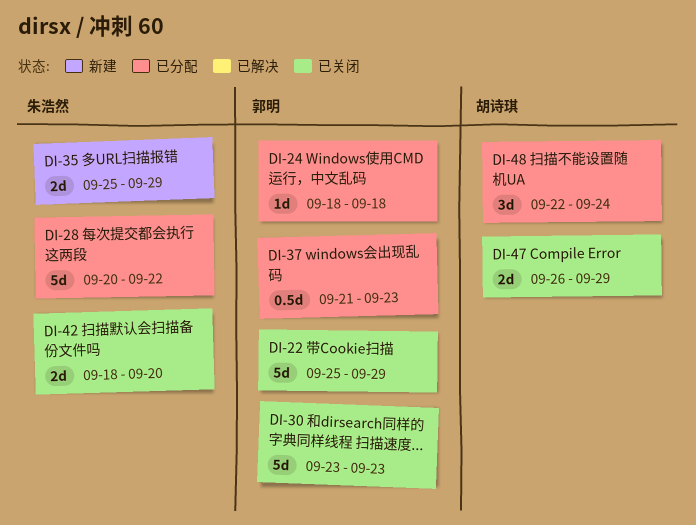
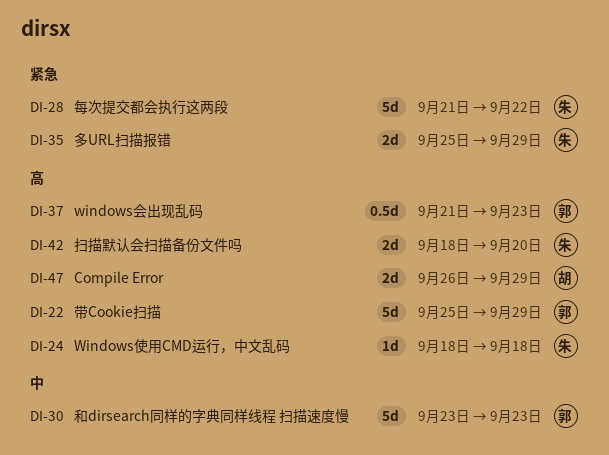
DI-24, owner: 郭明 -> 朱浩然
DI-28, start: Sep 20 -> Sep 21
DI-48: present -> none

